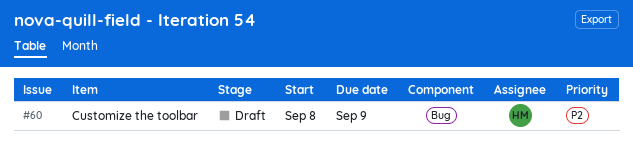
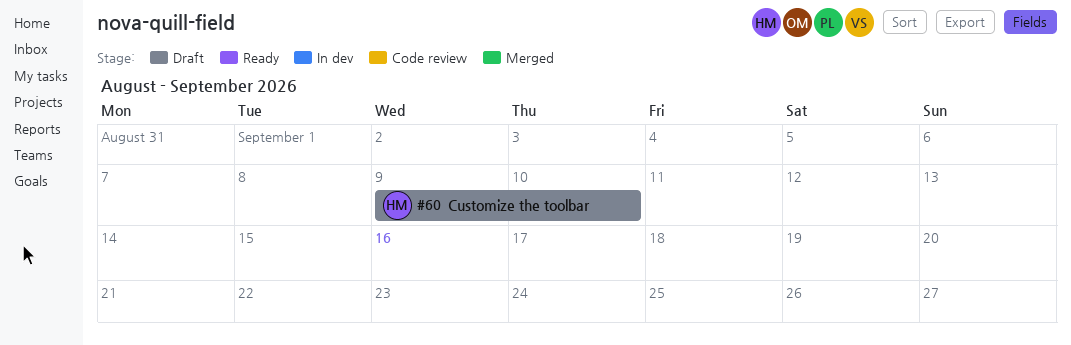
#60, start: Sep 8 -> Sep 9
#60, due: Sep 9 -> Sep 10

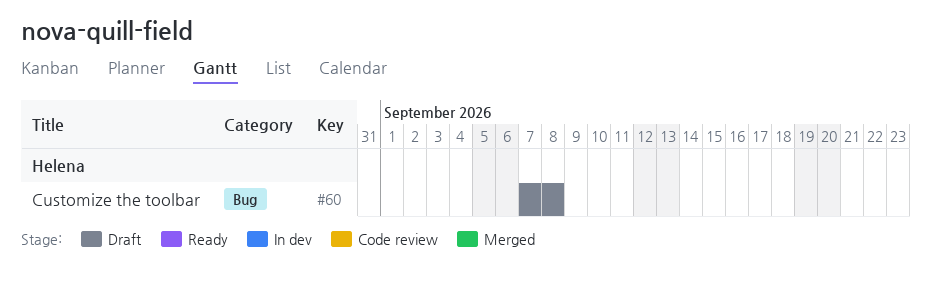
#60, start: Sep 9 -> Sep 7
#60, due: Sep 10 -> Sep 8

